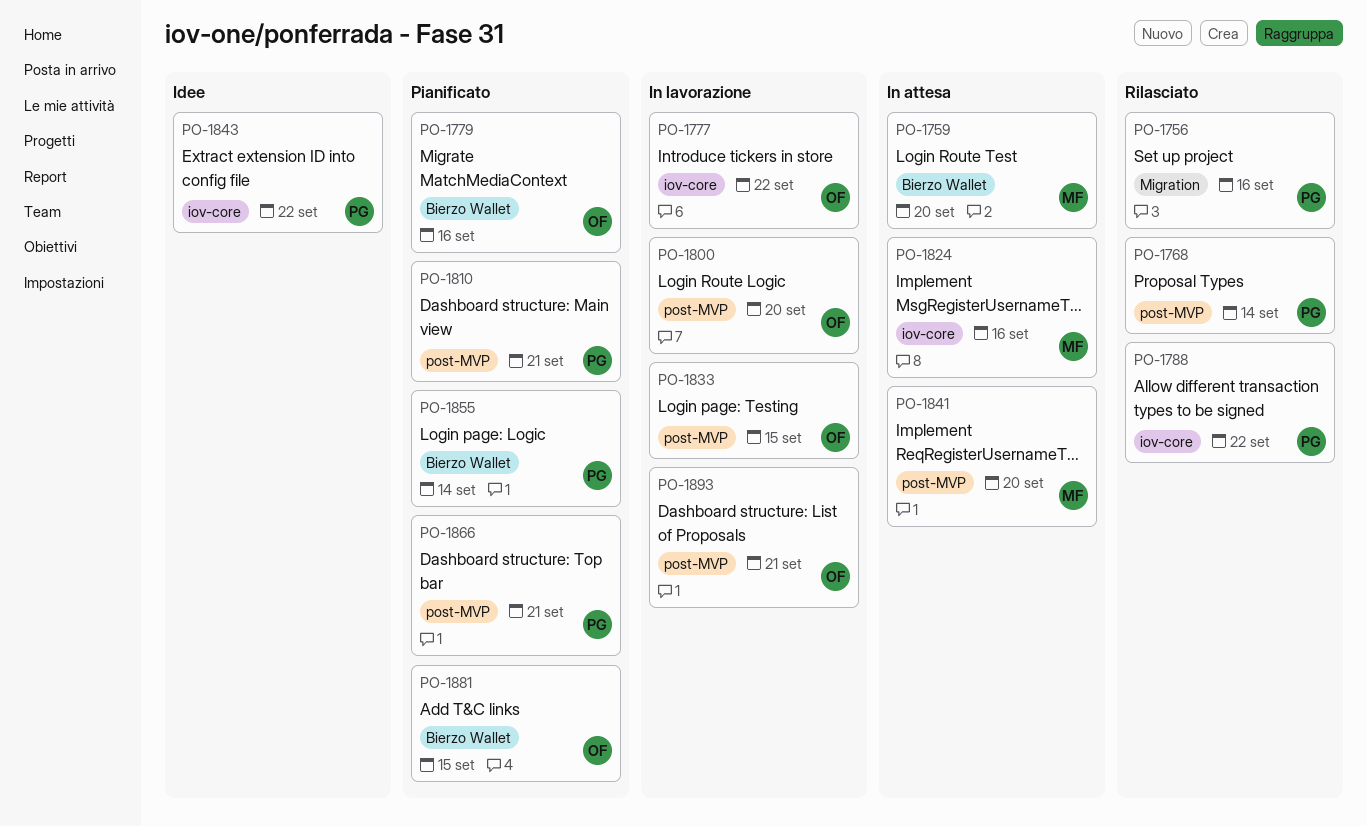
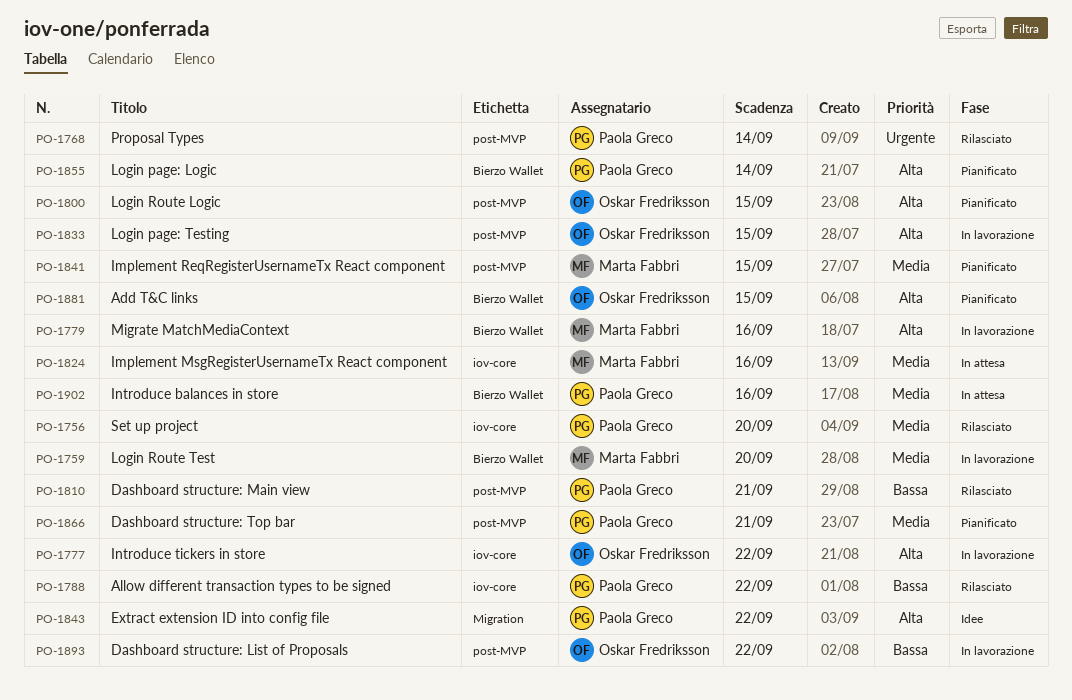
PO-1756, label: Migration -> iov-core
PO-1756, due: Sep 16 -> Sep 20
PO-1759, status: In attesa -> In lavorazione
PO-1779, status: Pianificato -> In lavorazione
PO-1779, owner: Oskar Fredriksson -> Marta Fabbri
PO-1800, status: In lavorazione -> Pianificato
PO-1800, due: Sep 20 -> Sep 15
PO-1810, status: Pianificato -> Rilasciato
PO-1841, status: In attesa -> Pianificato
PO-1841, due: Sep 20 -> Sep 15
PO-1843, label: iov-core -> Migration
PO-1893, due: Sep 21 -> Sep 22
PO-1902: none -> present

